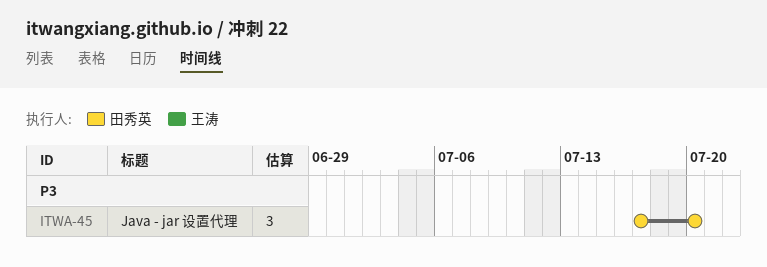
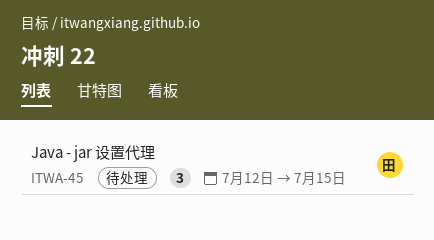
ITWA-45, start: Jul 17 -> Jul 12
ITWA-45, due: Jul 20 -> Jul 15

